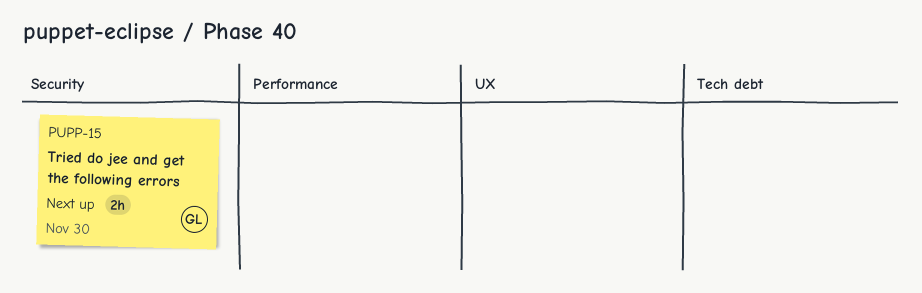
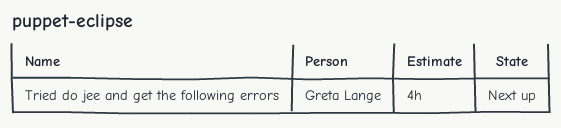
Tried do jee and get the following errors, estimate: 2h -> 4h

